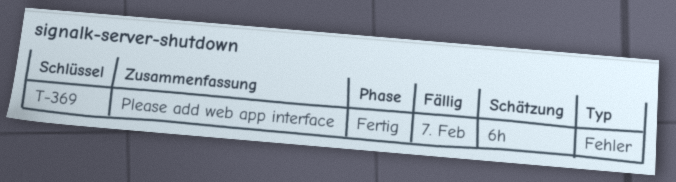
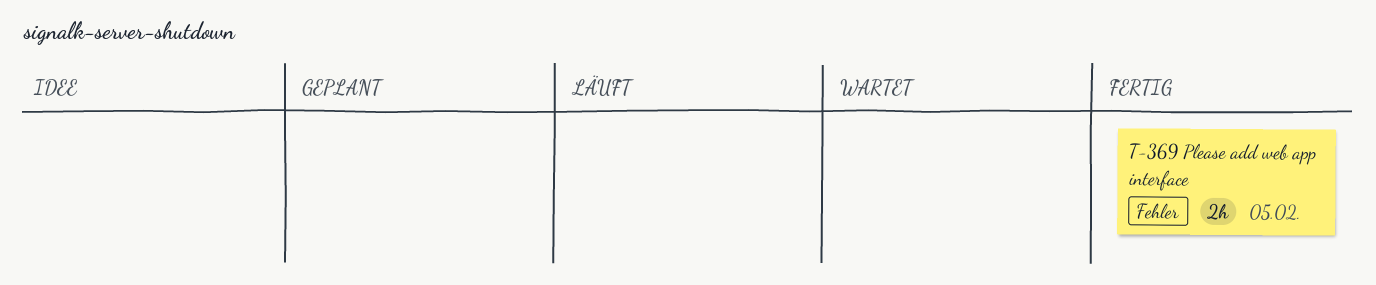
T-369, estimate: 6h -> 2h
T-369, due: Feb 7 -> Feb 5

